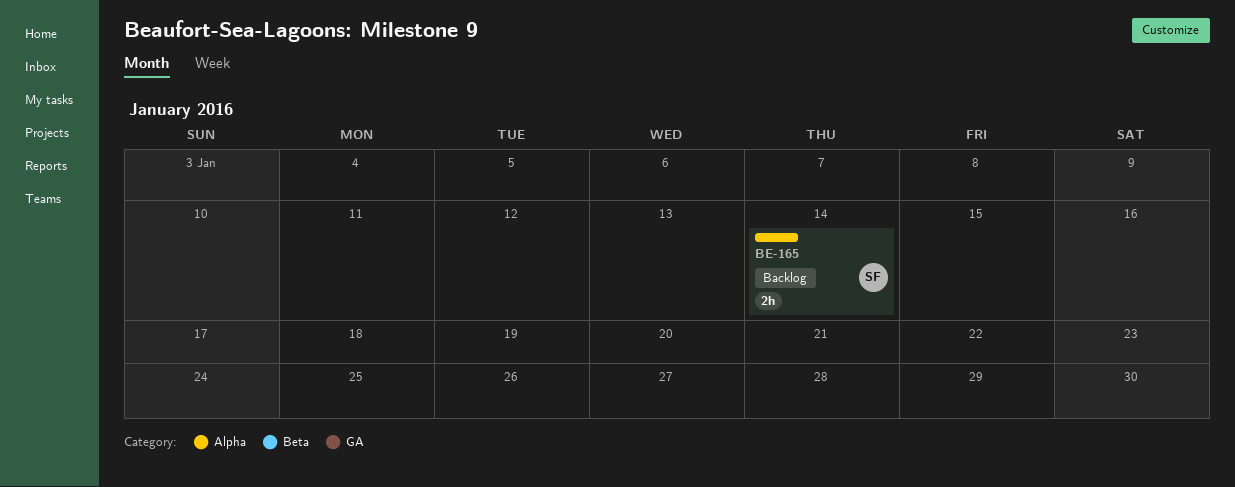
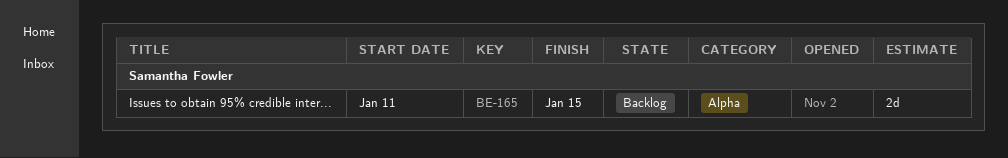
BE-165, estimate: 2h -> 2d
BE-165, due: Jan 14 -> Jan 15

